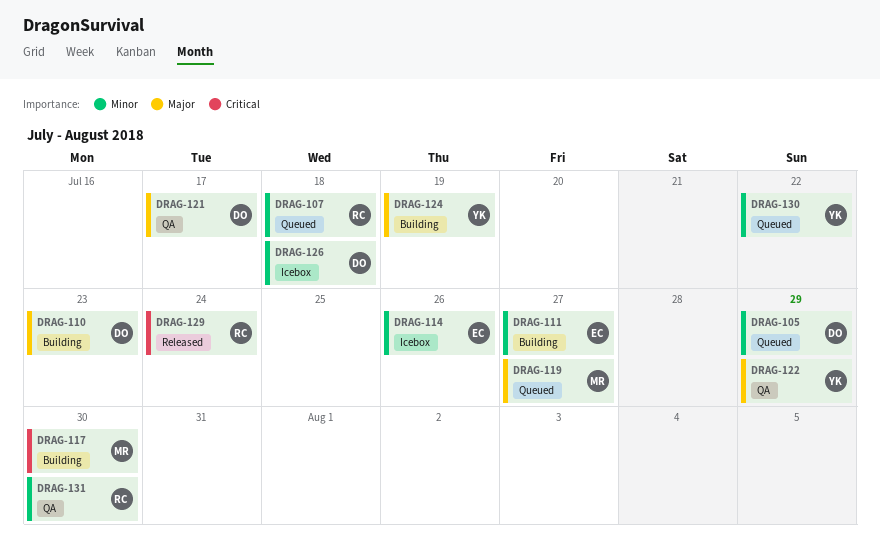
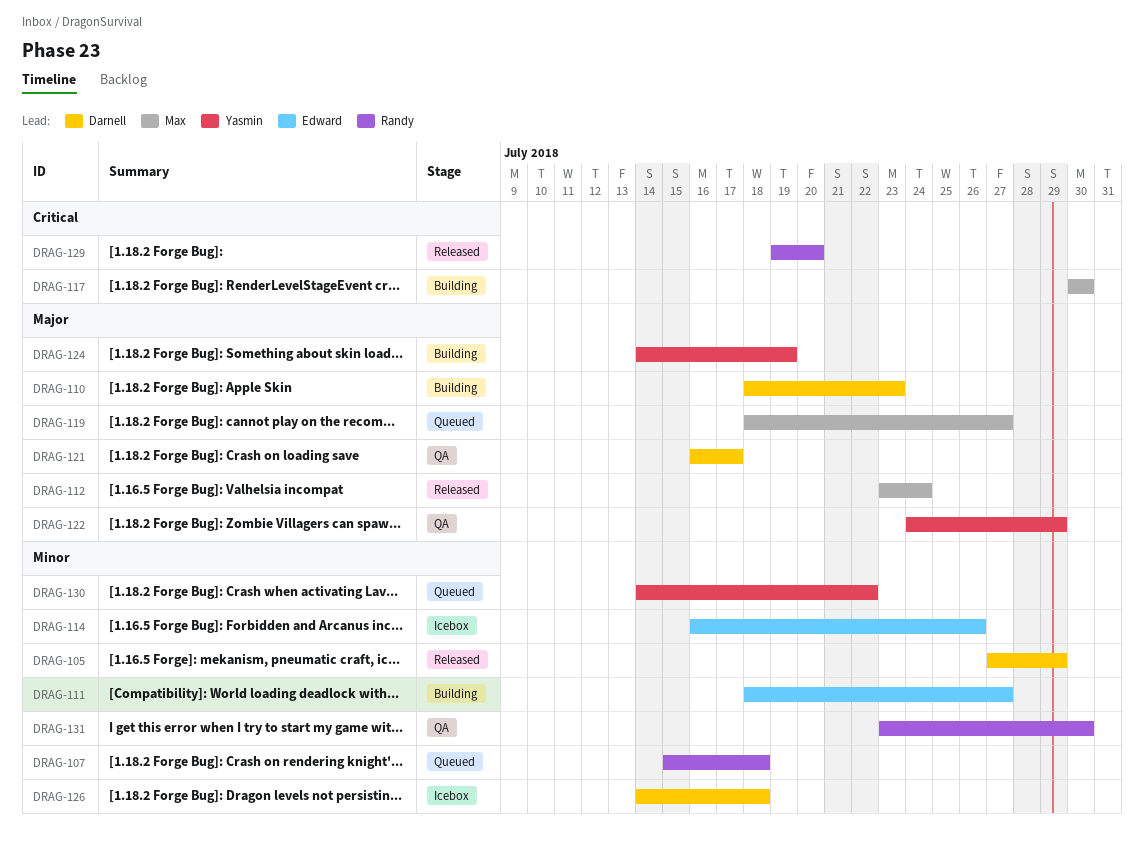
DRAG-105, status: Queued -> Released
DRAG-112: none -> present
DRAG-129, due: Jul 24 -> Jul 20

